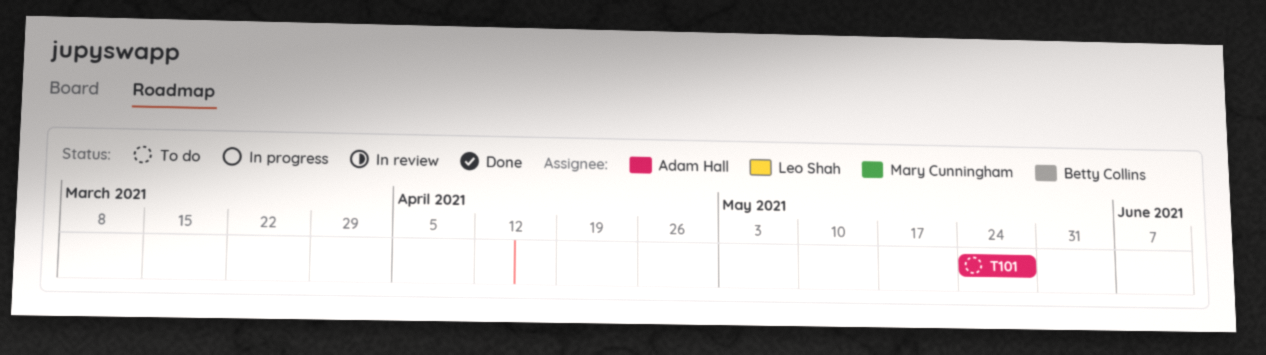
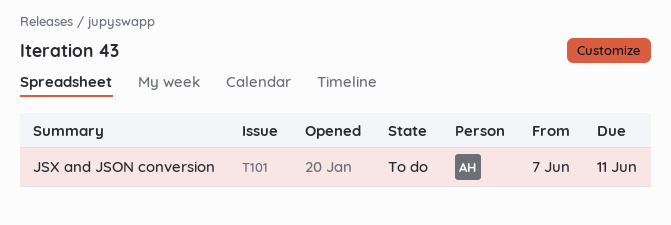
T101, start: May 24 -> Jun 7
T101, due: May 28 -> Jun 11

